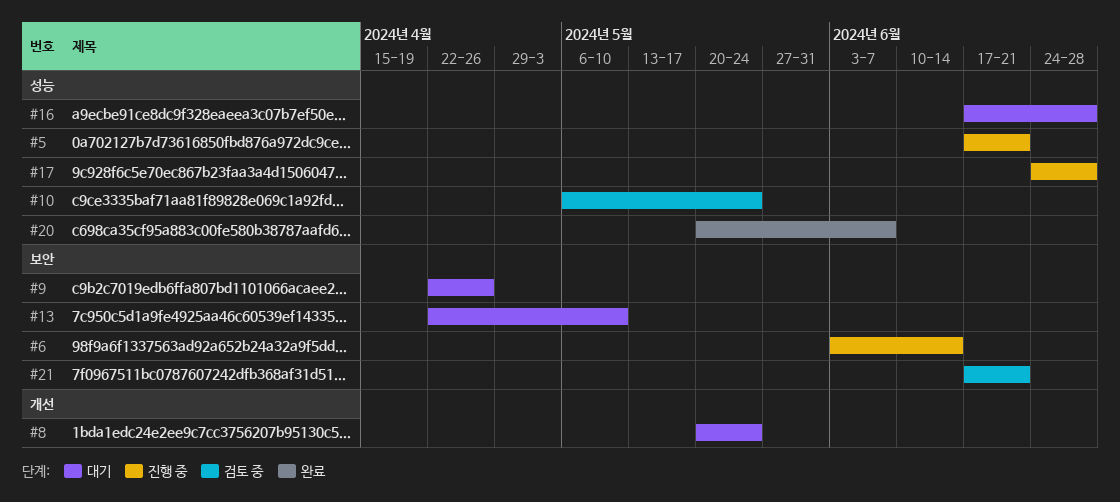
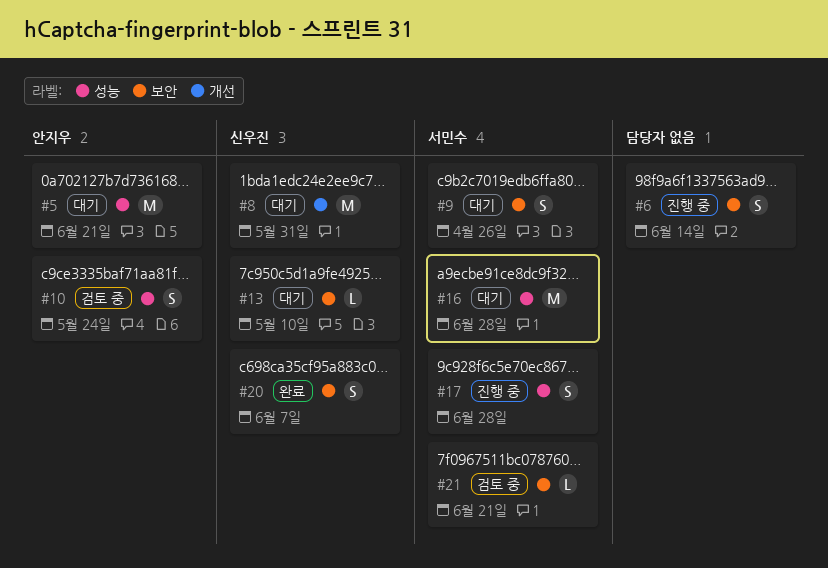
#5, status: 진행 중 -> 대기
#8, due: May 24 -> May 31
#20, label: 성능 -> 보안

